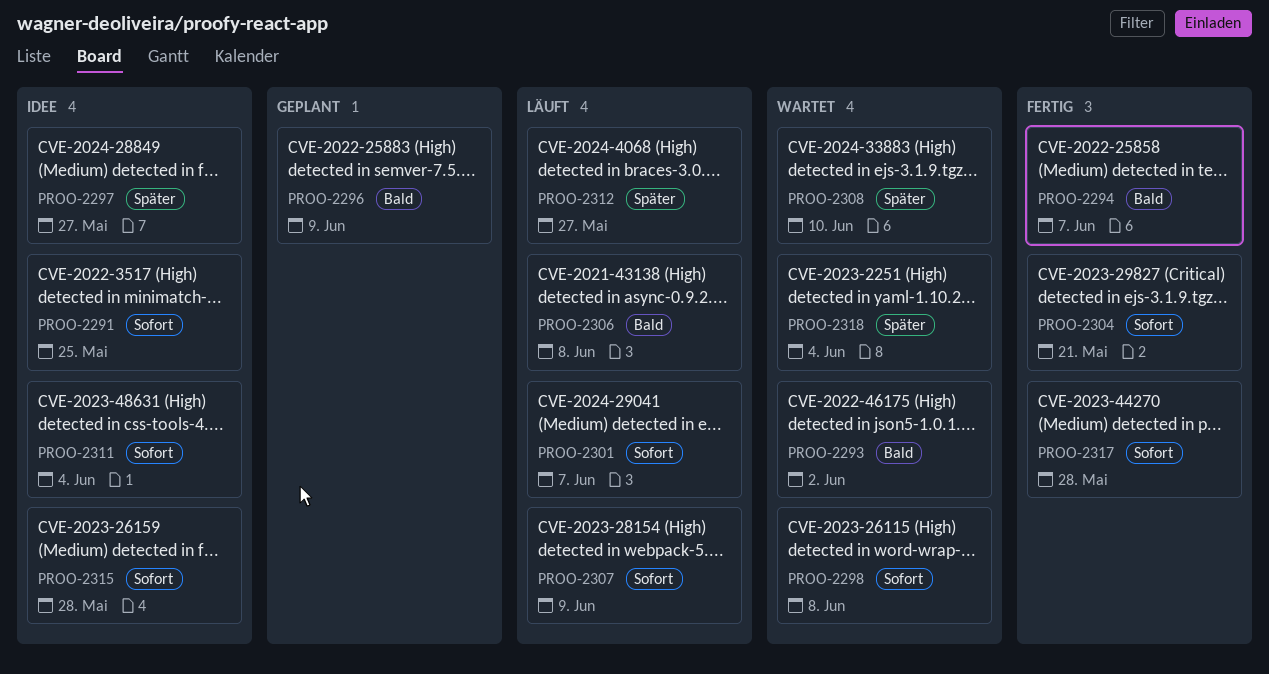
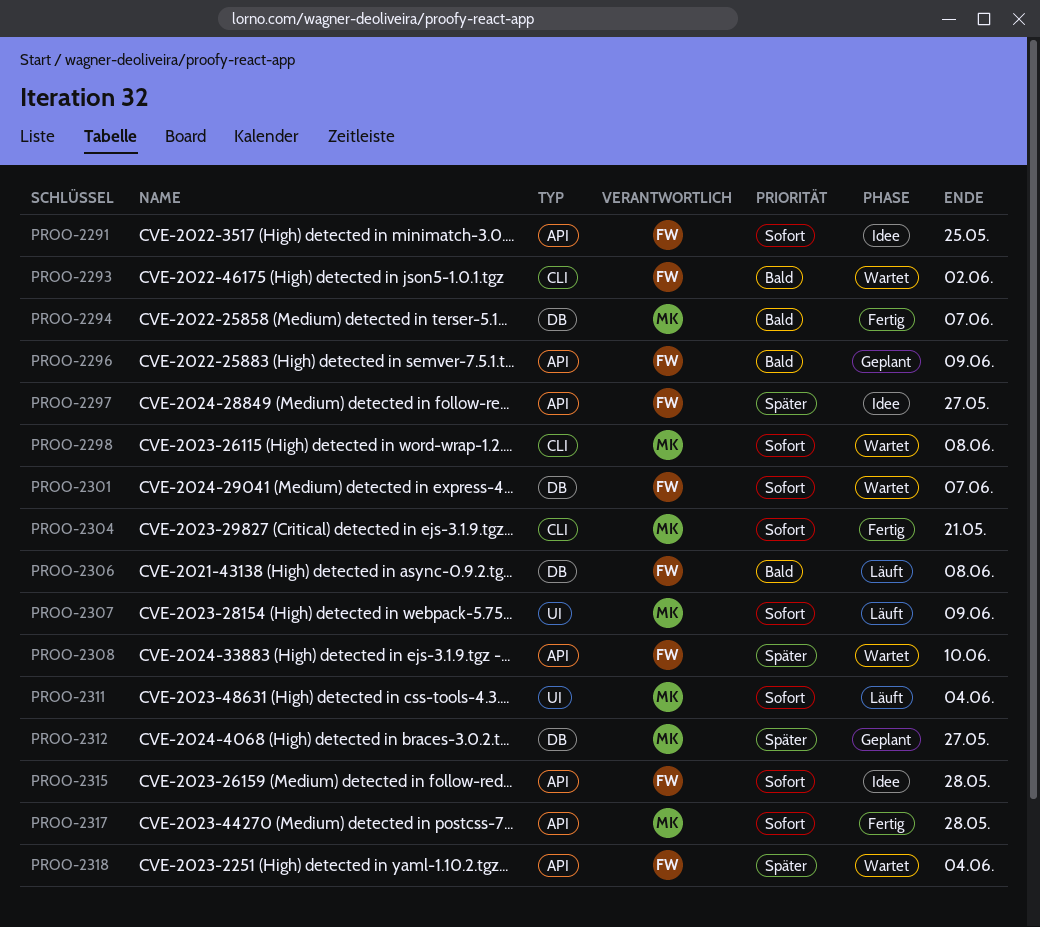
PROO-2301, status: Läuft -> Wartet
PROO-2311, status: Idee -> Läuft
PROO-2312, status: Läuft -> Geplant

